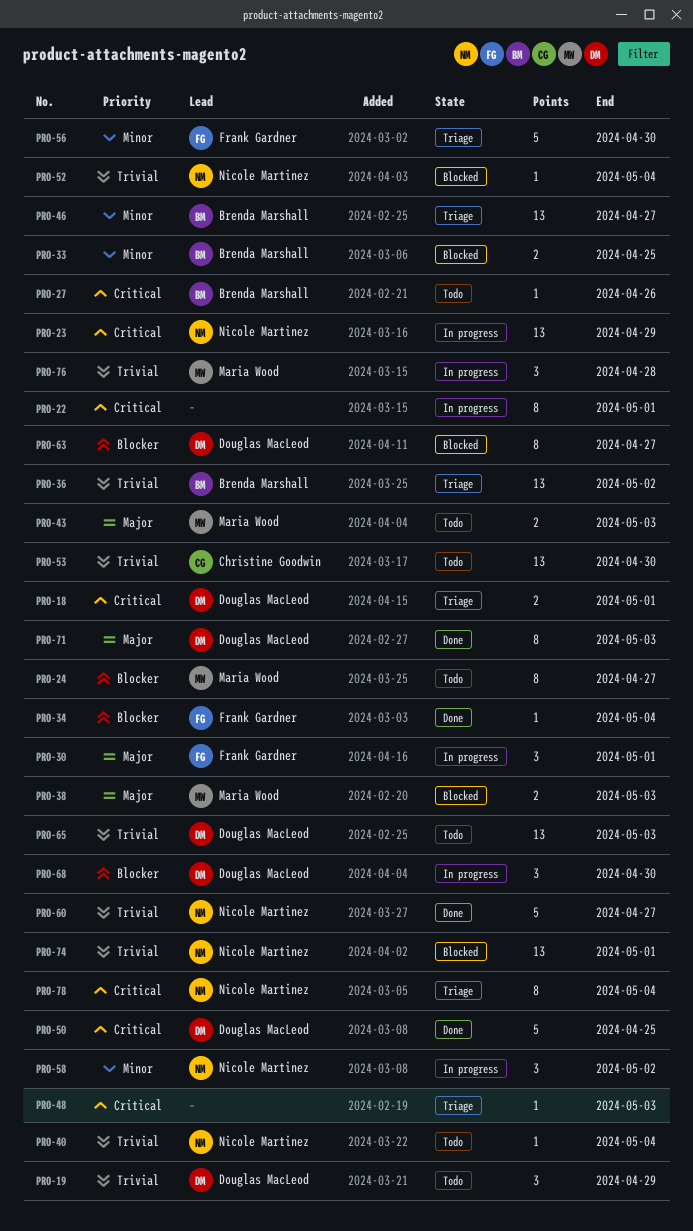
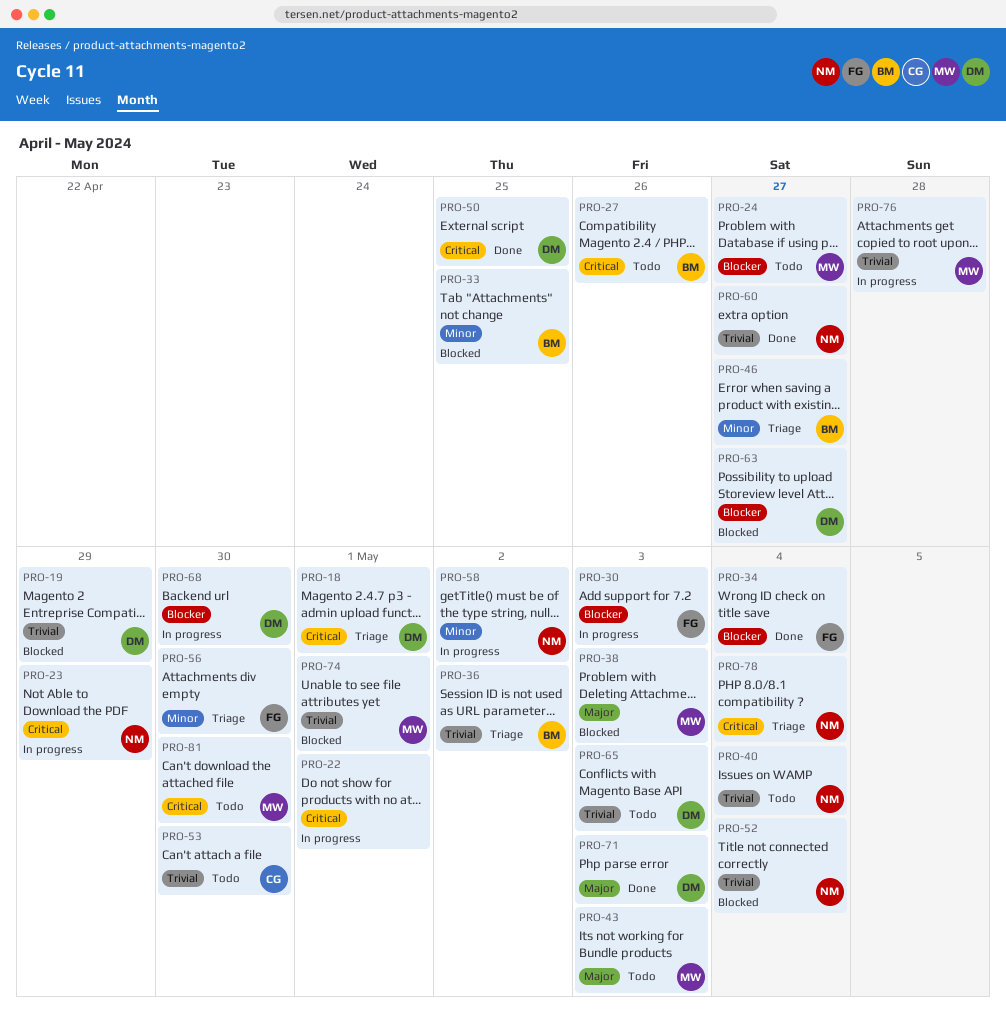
PRO-19, status: Todo -> Blocked
PRO-30, priority: Major -> Blocker
PRO-30, due: May 1 -> May 3
PRO-48: present -> none
PRO-74, owner: Nicole Martinez -> Maria Wood
PRO-81: none -> present

